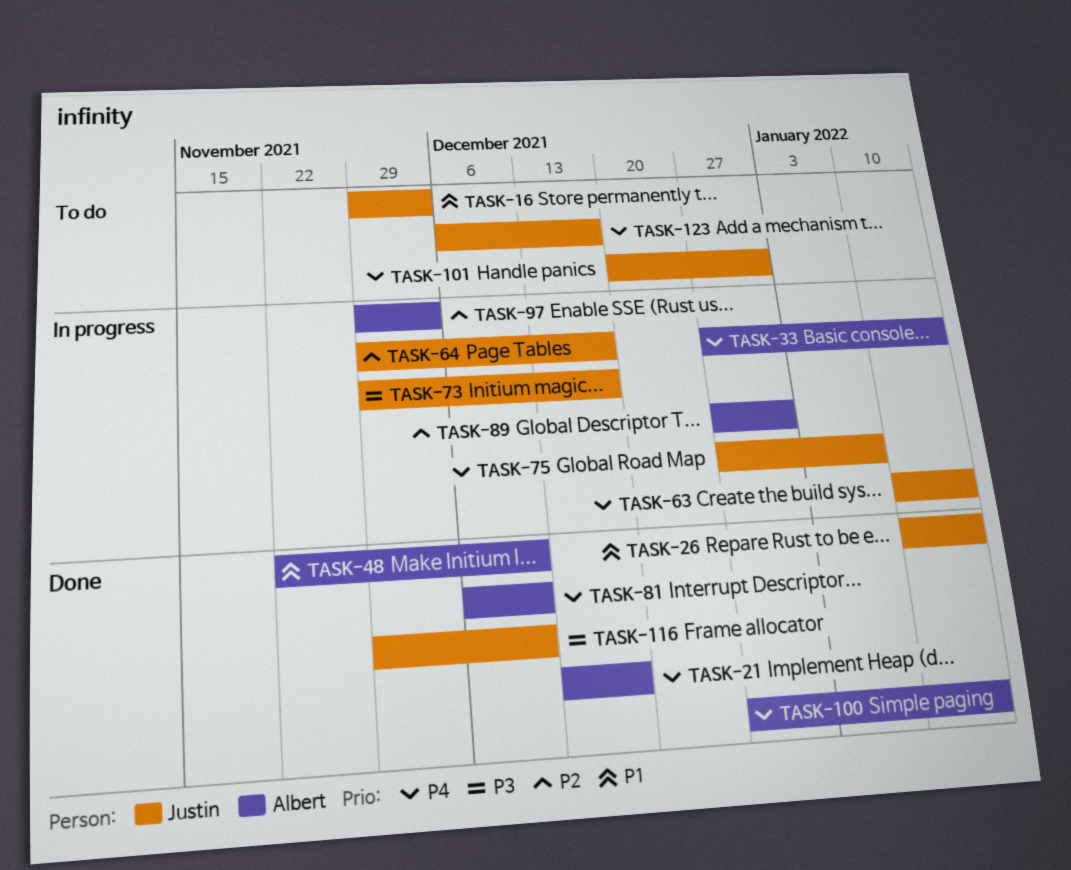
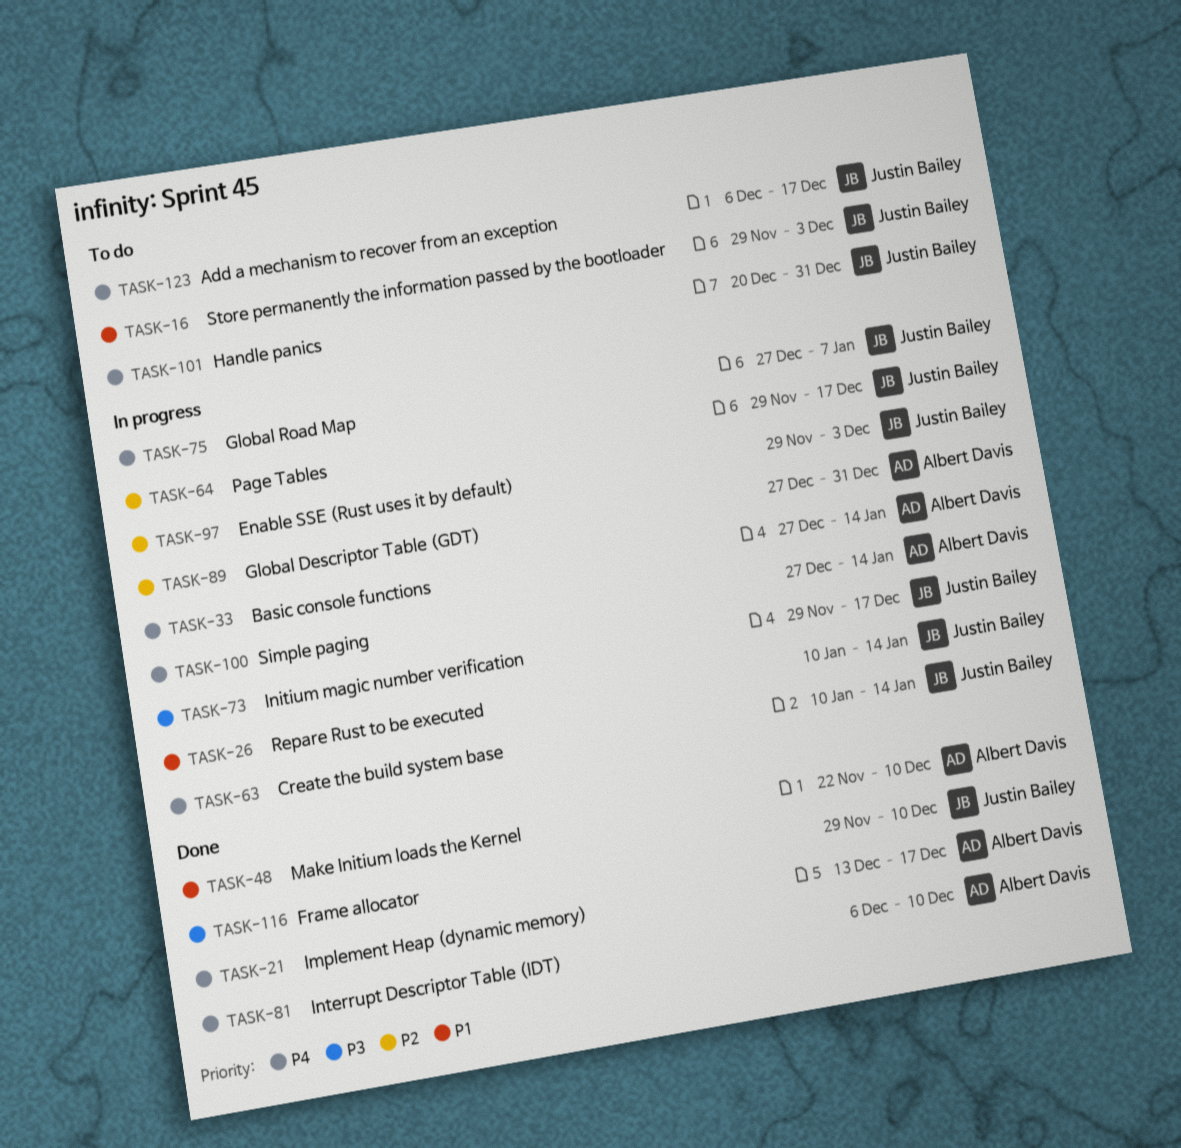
TASK-26, status: Done -> In progress
TASK-97, owner: Albert Davis -> Justin Bailey
TASK-100, status: Done -> In progress

